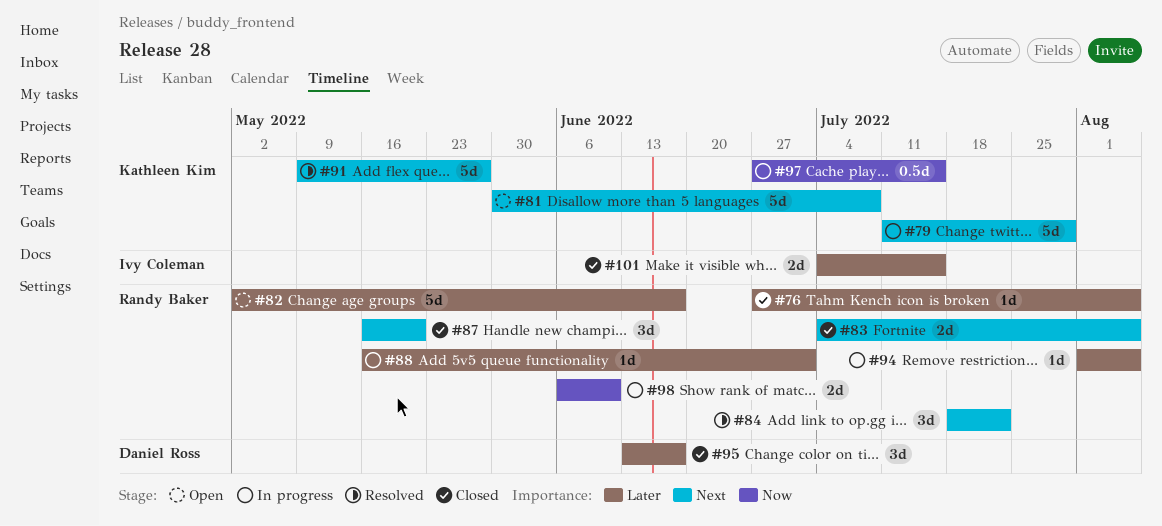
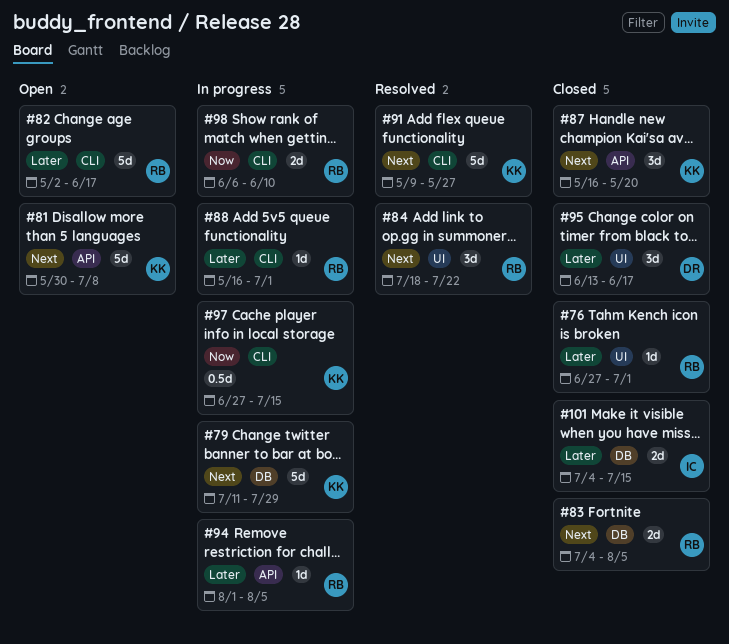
#76, due: Aug 5 -> Jul 1
#87, owner: Randy Baker -> Kathleen Kim

